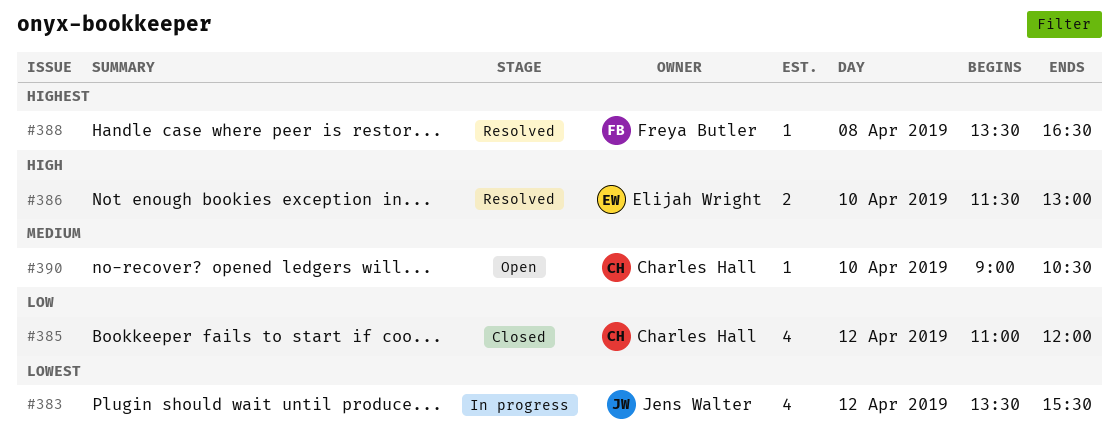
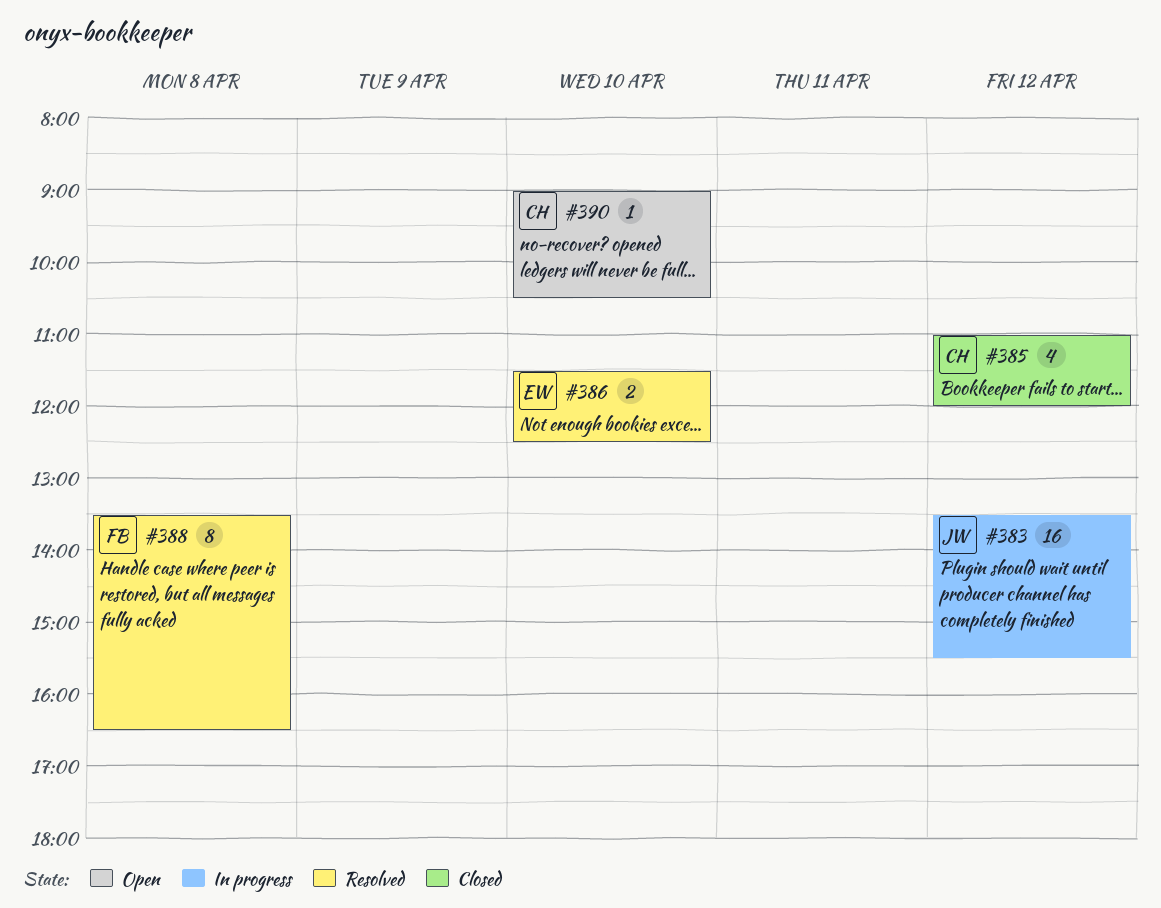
#383, estimate: 4 -> 16
#386, ends: 13:00 -> 12:30
#388, estimate: 1 -> 8

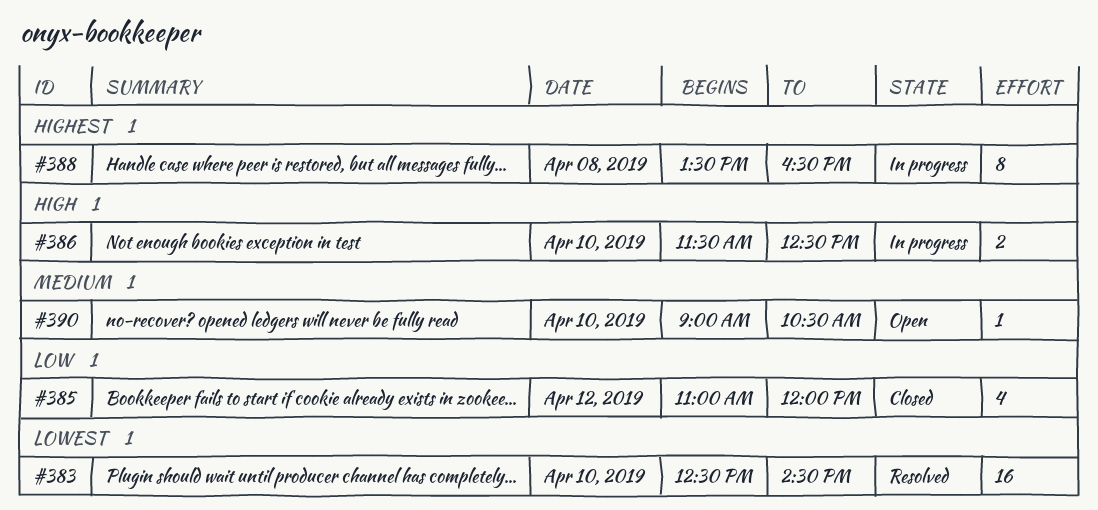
#383, status: In progress -> Resolved
#383, day: Apr 12 -> Apr 10
#383, begins: 13:30 -> 12:30
#383, ends: 15:30 -> 14:30
#386, status: Resolved -> In progress
#388, status: Resolved -> In progress

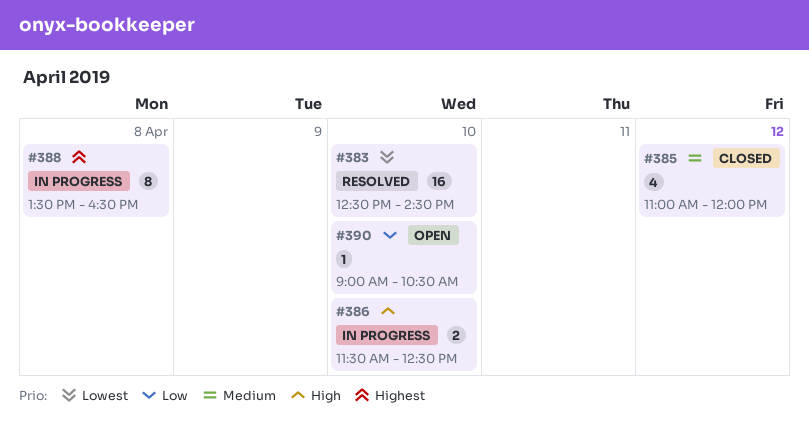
#385, priority: Low -> Medium
#390, priority: Medium -> Low

